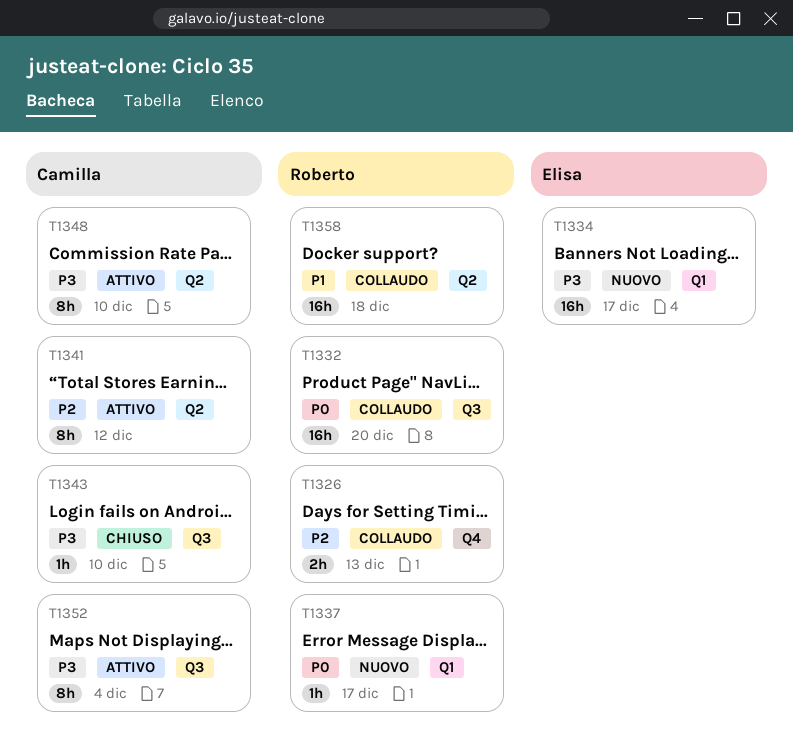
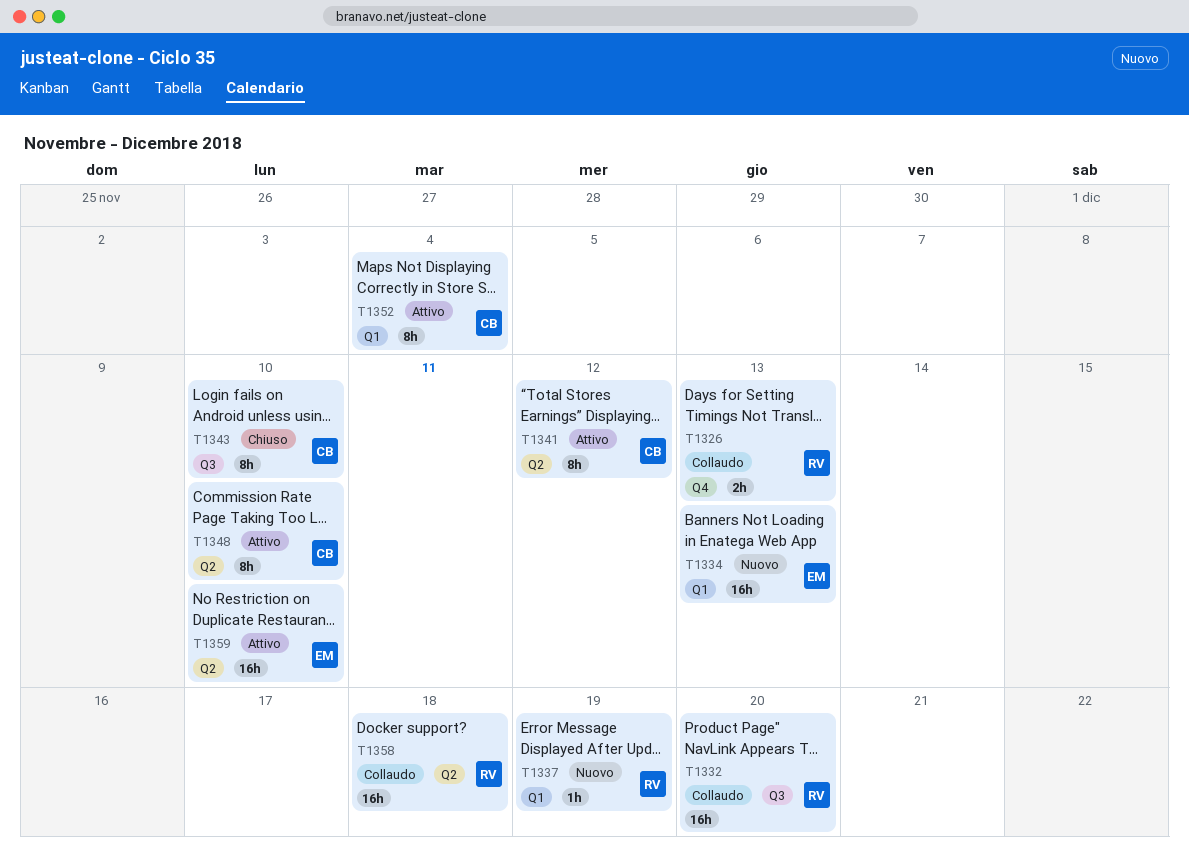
T1334, due: Dec 17 -> Dec 13
T1337, due: Dec 17 -> Dec 19
T1343, estimate: 1h -> 8h
T1352, label: Q3 -> Q1
T1359: none -> present

